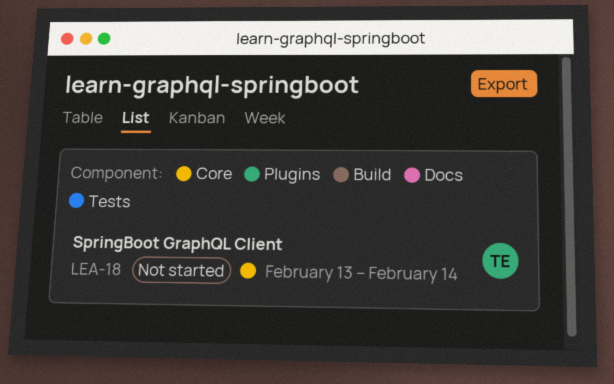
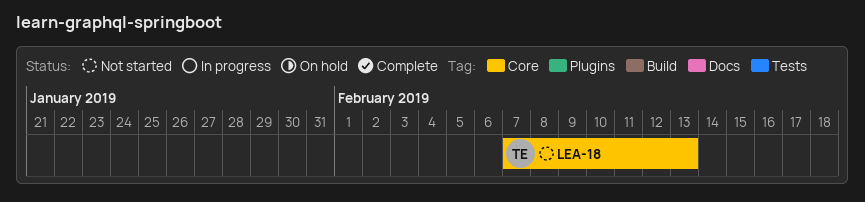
LEA-18, start: Feb 13 -> Feb 7
LEA-18, due: Feb 14 -> Feb 13

